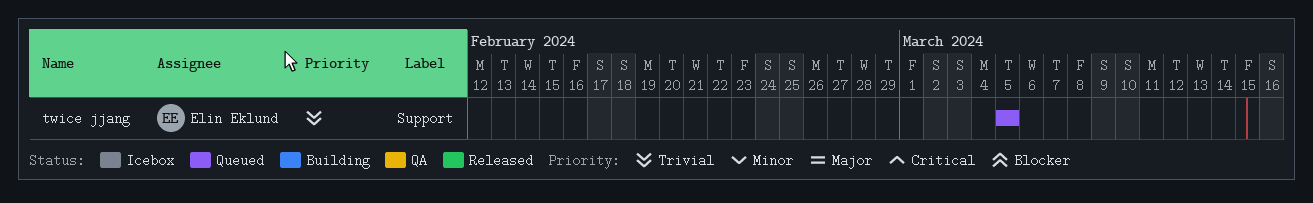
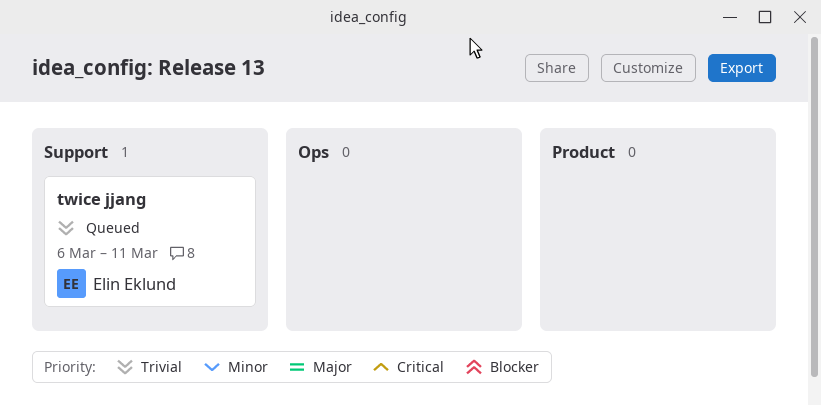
twice jjang, start: Mar 5 -> Mar 6
twice jjang, due: Mar 5 -> Mar 11

